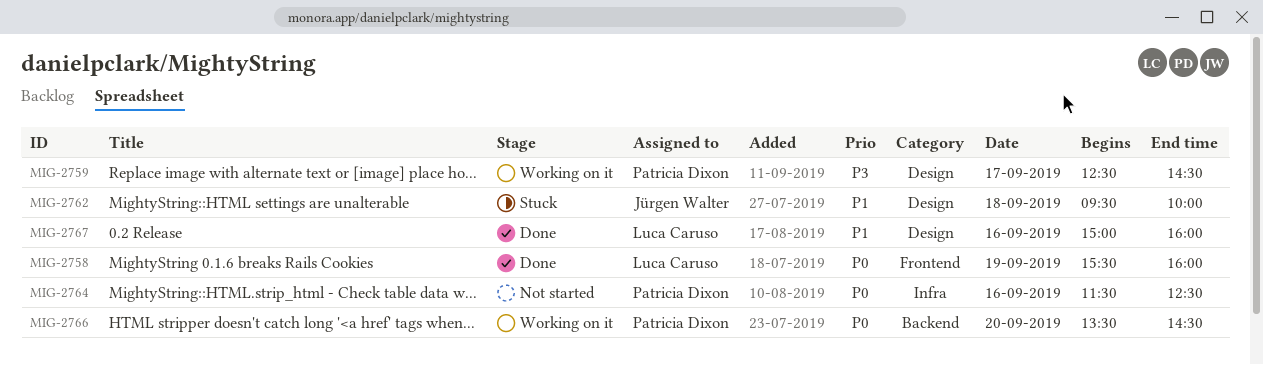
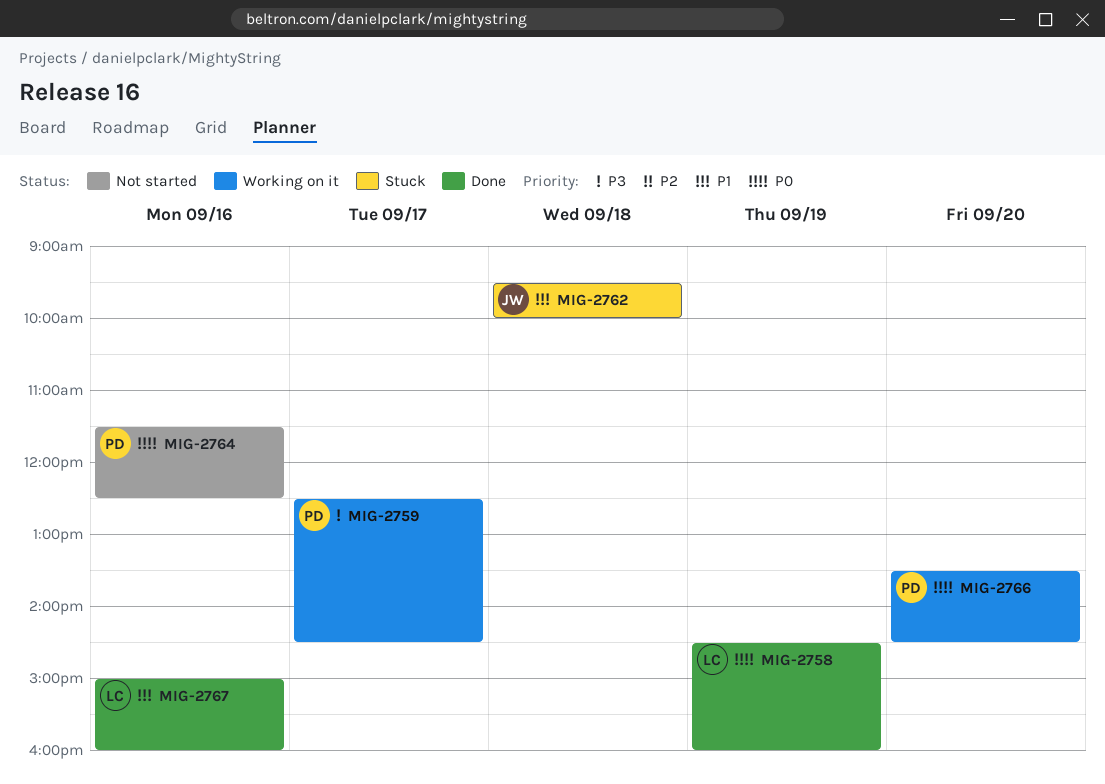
MIG-2758, begins: 15:30 -> 14:30

